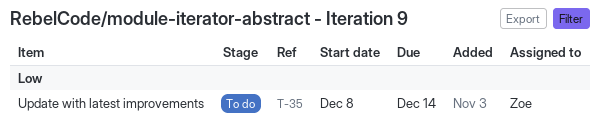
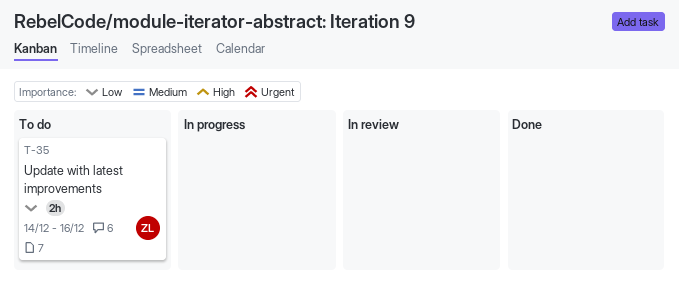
T-35, start: Dec 8 -> Dec 14
T-35, due: Dec 14 -> Dec 16

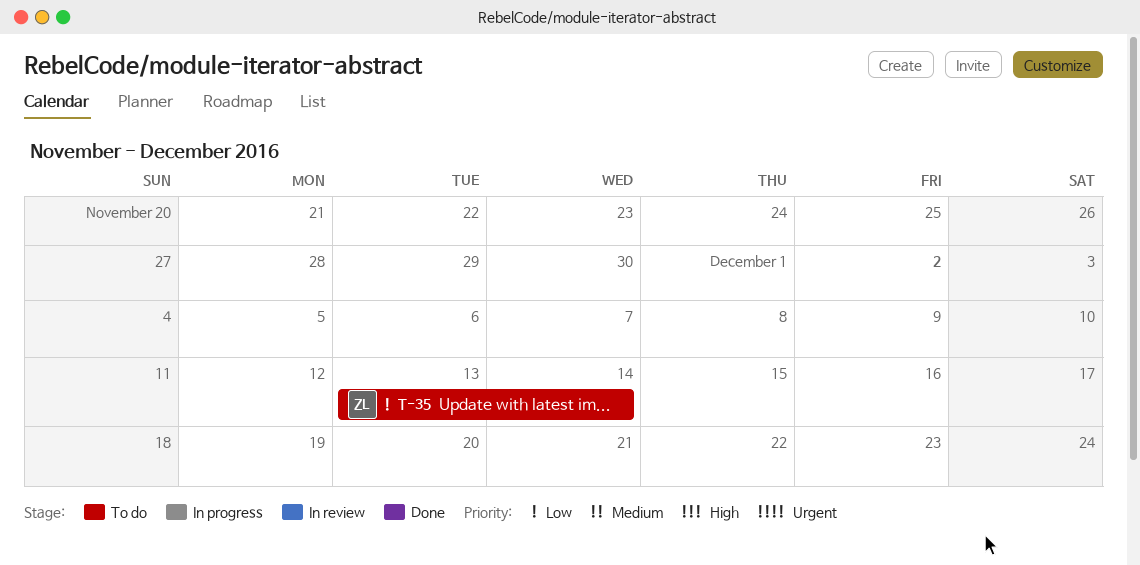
T-35, start: Dec 14 -> Dec 13
T-35, due: Dec 16 -> Dec 14

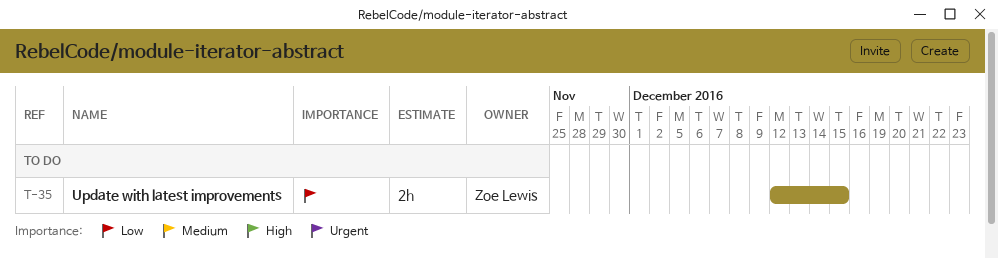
T-35, start: Dec 13 -> Dec 12
T-35, due: Dec 14 -> Dec 15

